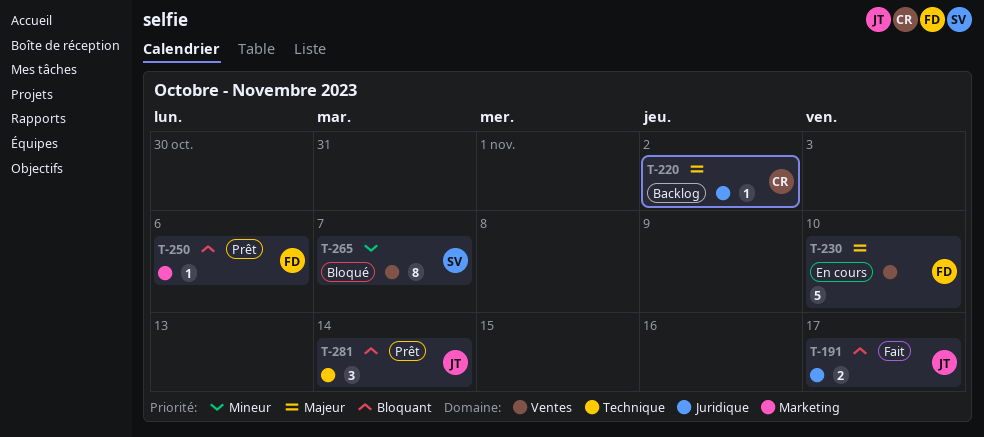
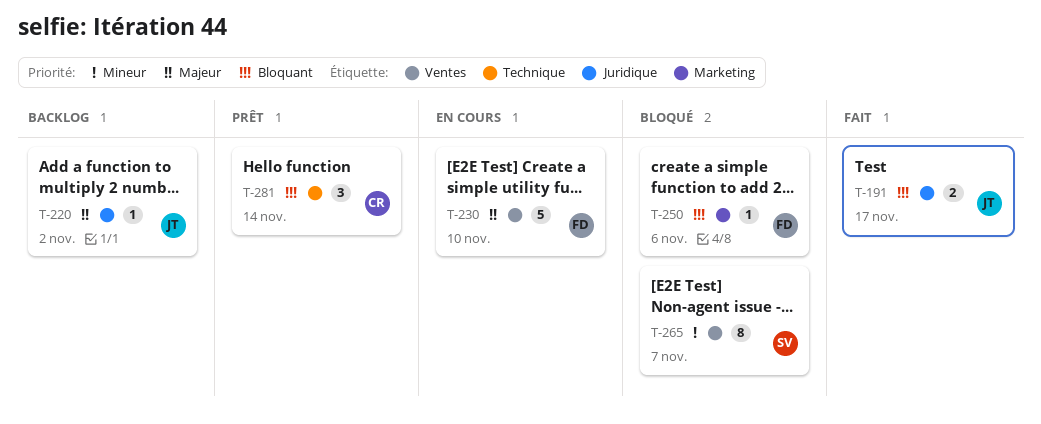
T-220, owner: CR -> JT
T-250, status: Prêt -> Bloqué
T-281, owner: JT -> CR

